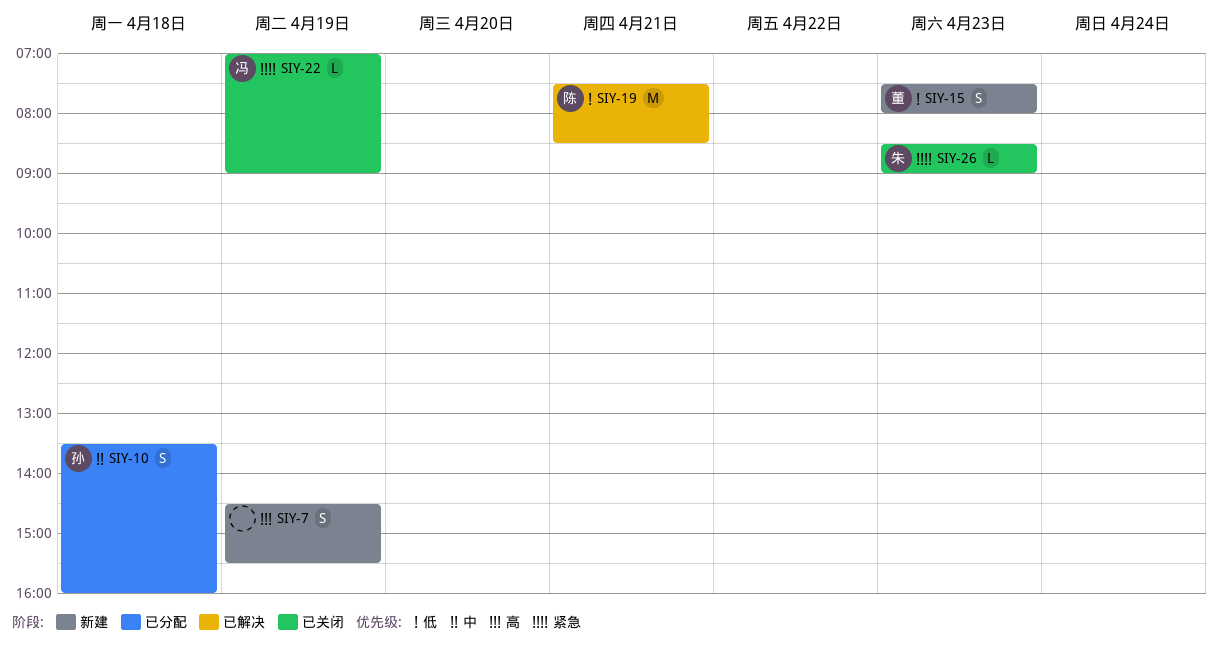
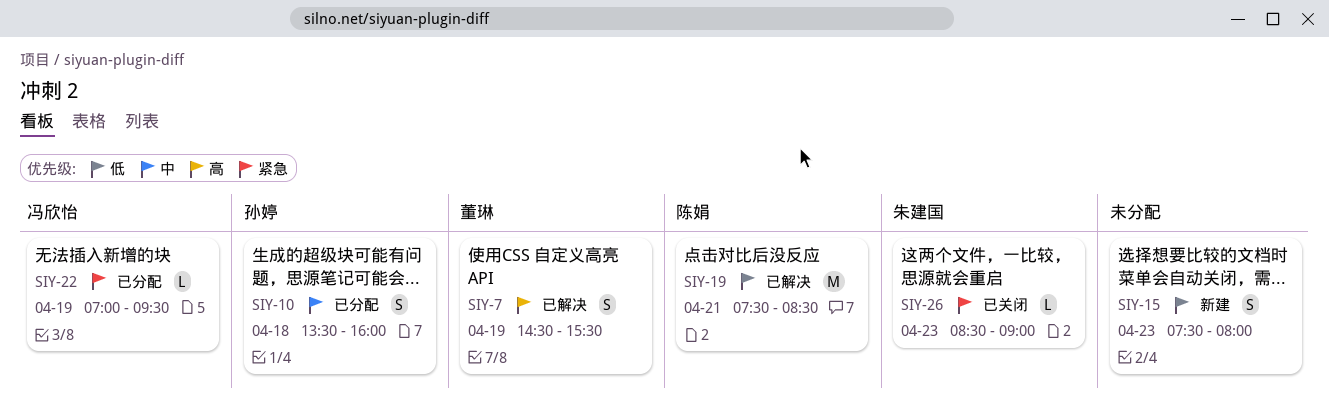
SIY-7, status: 新建 -> 已解决
SIY-7, owner: none -> 董琳
SIY-15, owner: 董琳 -> none
SIY-22, status: 已关闭 -> 已分配
SIY-22, ends: 09:00 -> 09:30

